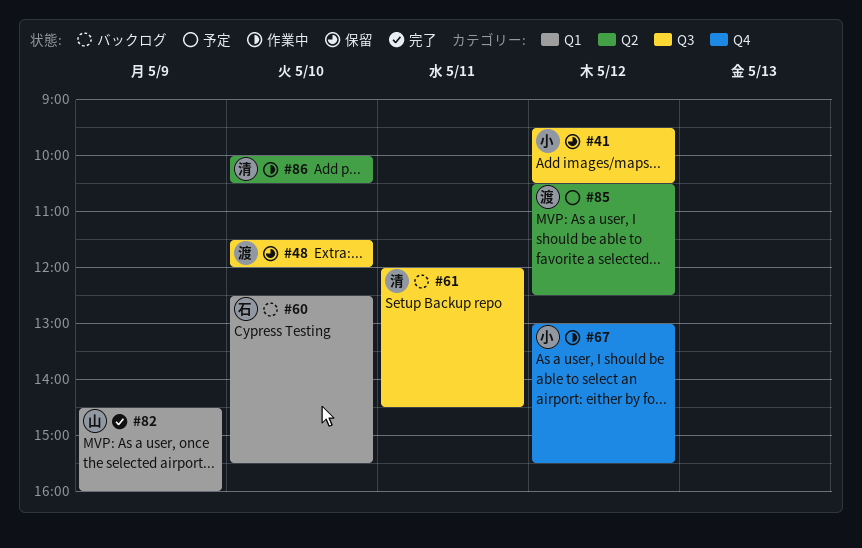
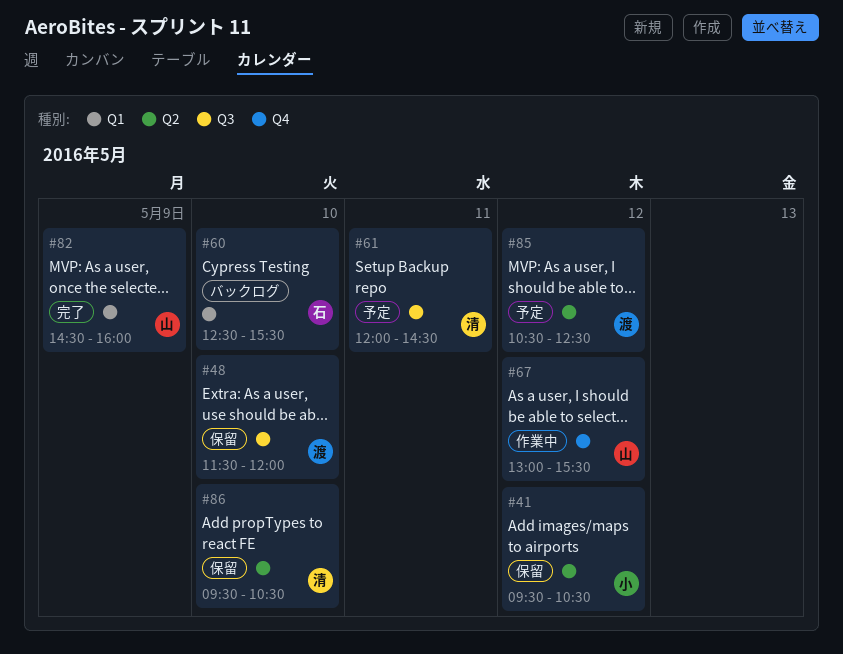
#41, label: Q3 -> Q2
#61, status: バックログ -> 予定
#67, owner: 小 -> 山
#86, status: 作業中 -> 保留
#86, begins: 10:00 -> 09:30

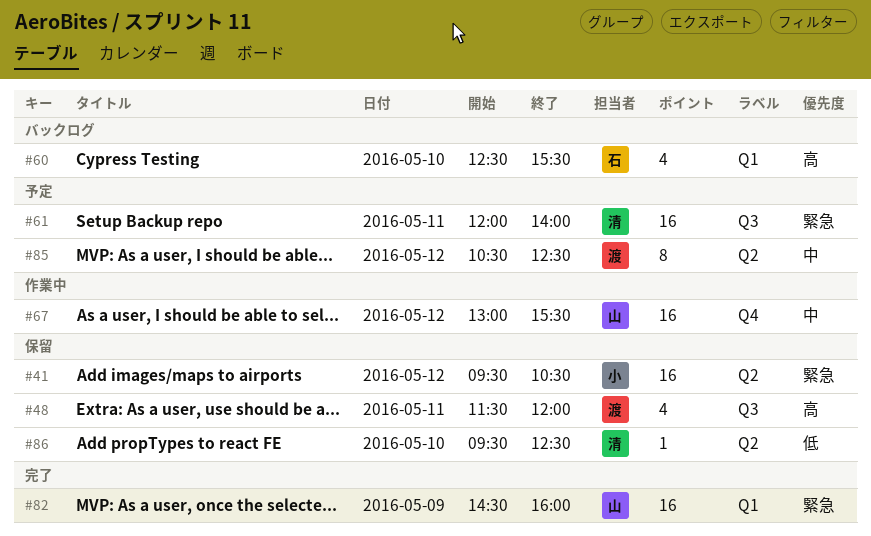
#48, day: May 10 -> May 11
#61, ends: 14:30 -> 14:00
#86, ends: 10:30 -> 12:30

